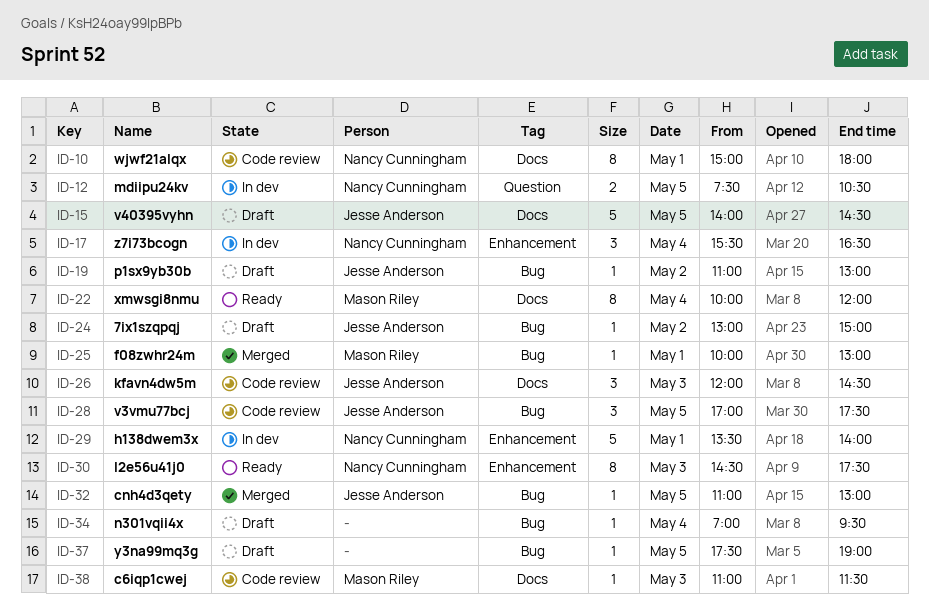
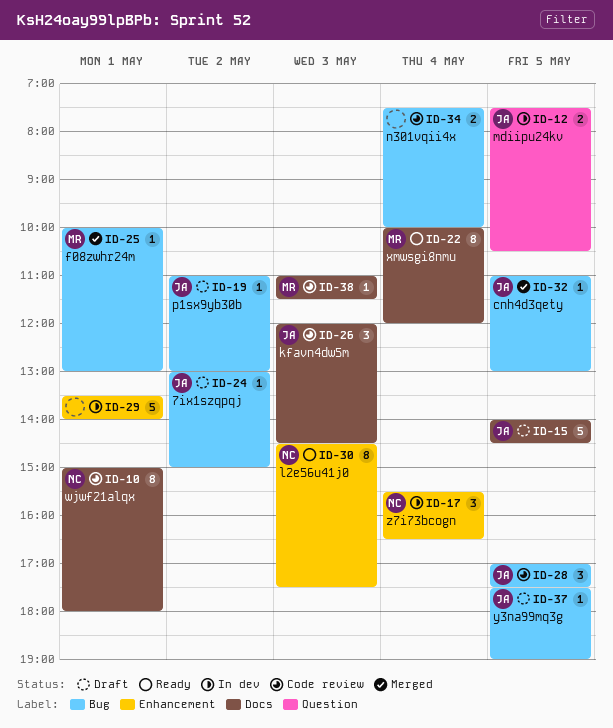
ID-12, owner: Nancy Cunningham -> Jesse Anderson
ID-29, owner: Nancy Cunningham -> none
ID-34, status: Draft -> Code review
ID-34, estimate: 1 -> 2
ID-34, begins: 07:00 -> 07:30
ID-34, ends: 09:30 -> 10:00
ID-37, owner: none -> Jesse Anderson

